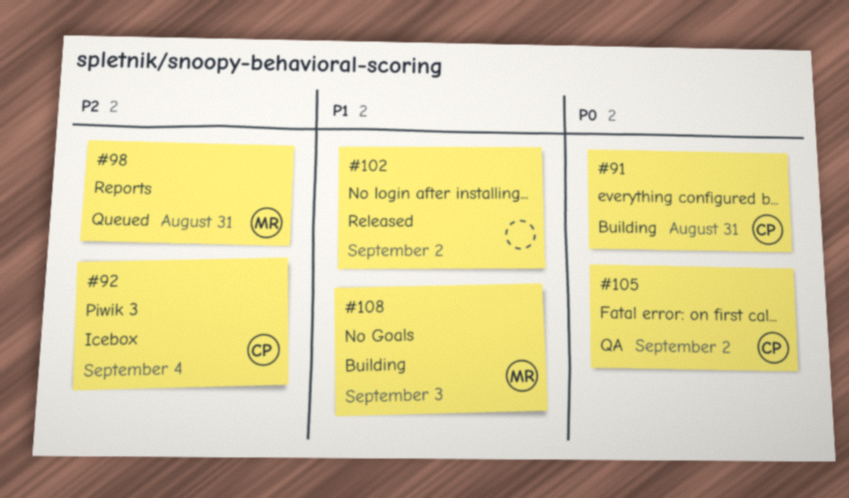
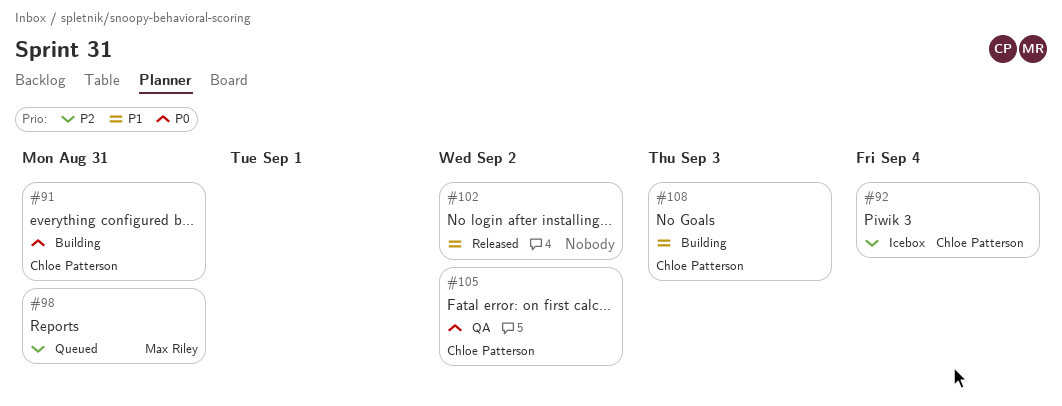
#108, owner: Max Riley -> Chloe Patterson

